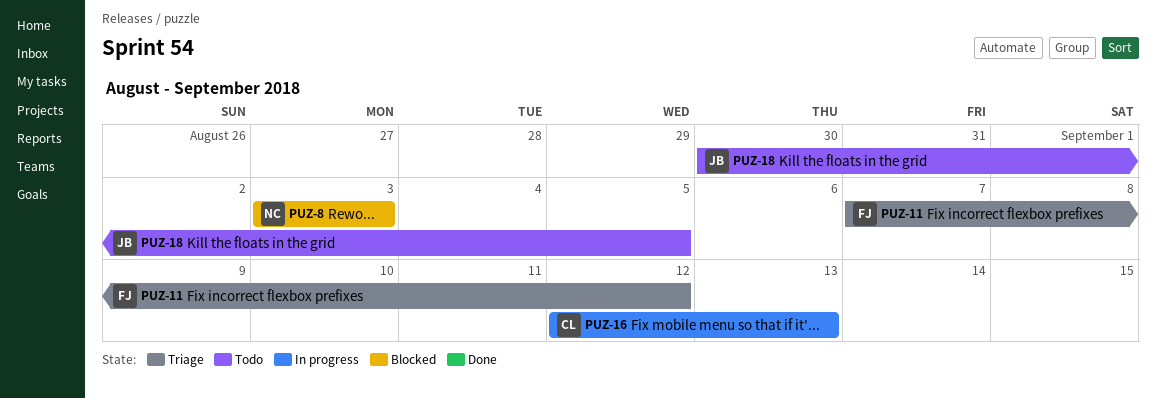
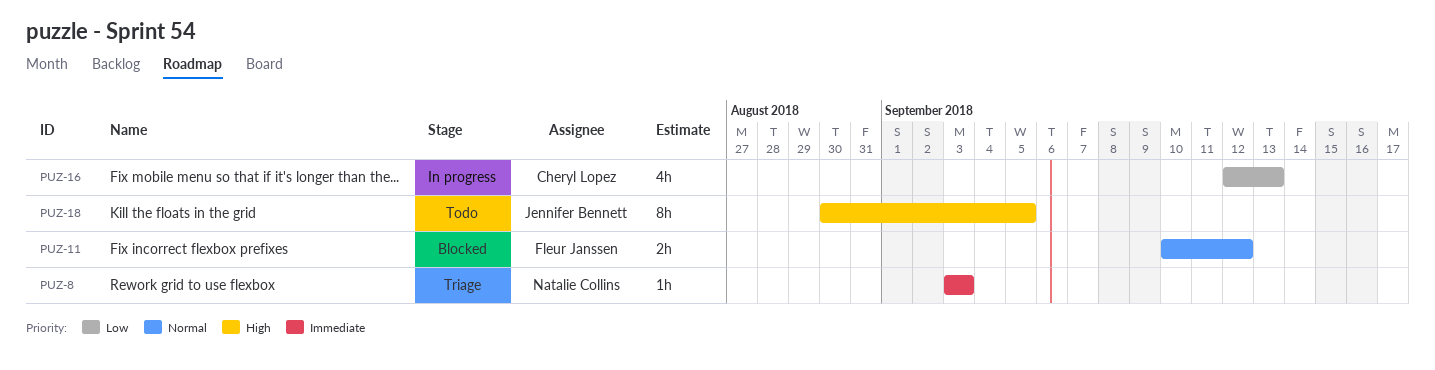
PUZ-8, status: Blocked -> Triage
PUZ-11, status: Triage -> Blocked
PUZ-11, start: Sep 7 -> Sep 10

